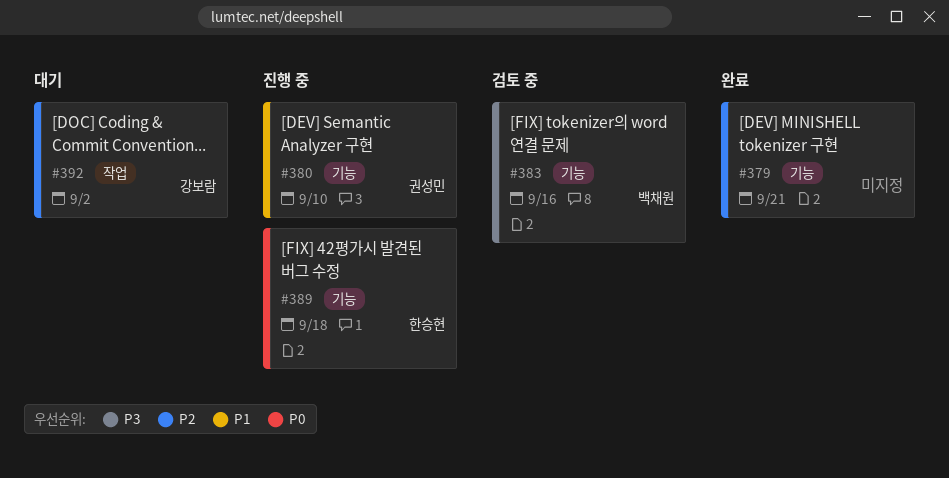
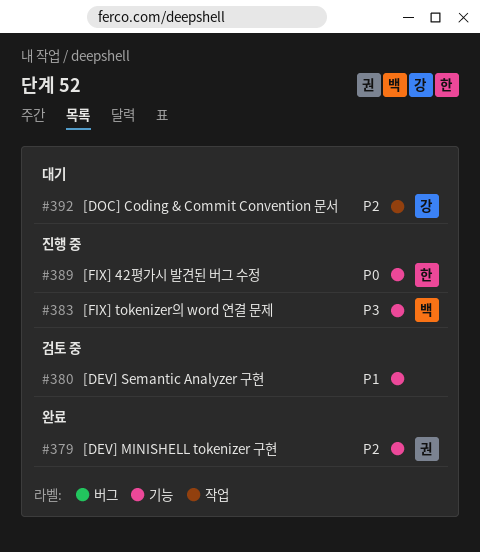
#379, owner: none -> 권성민
#380, status: 진행 중 -> 검토 중
#380, owner: 권성민 -> none
#383, status: 검토 중 -> 진행 중

